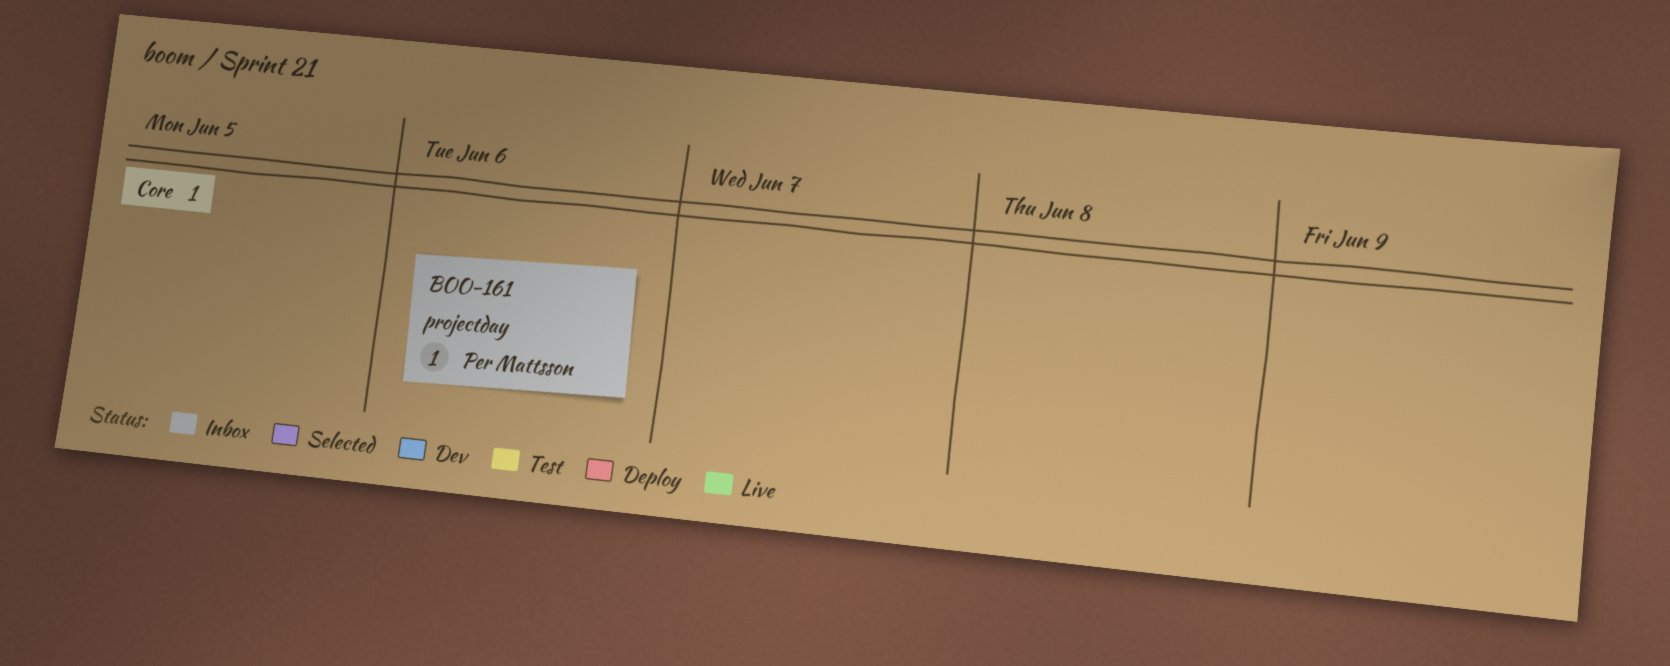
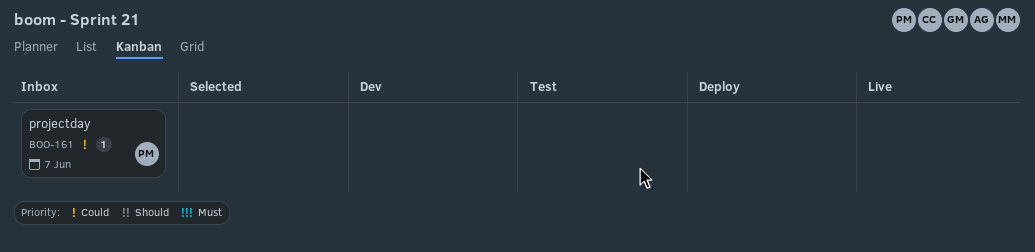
BOO-161, due: Jun 6 -> Jun 7

